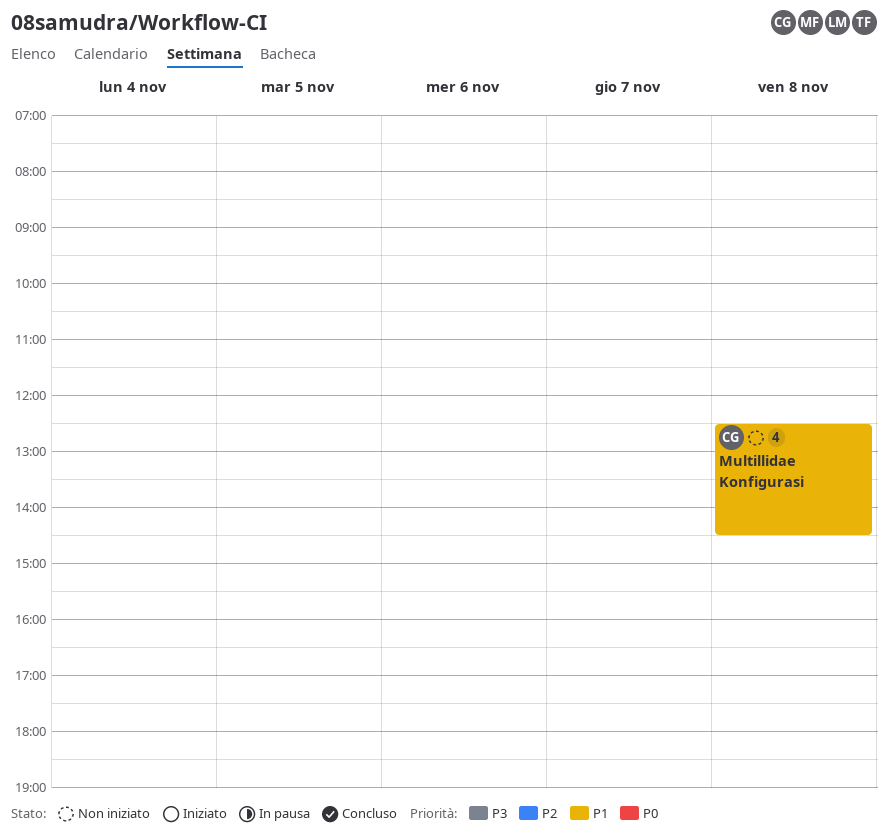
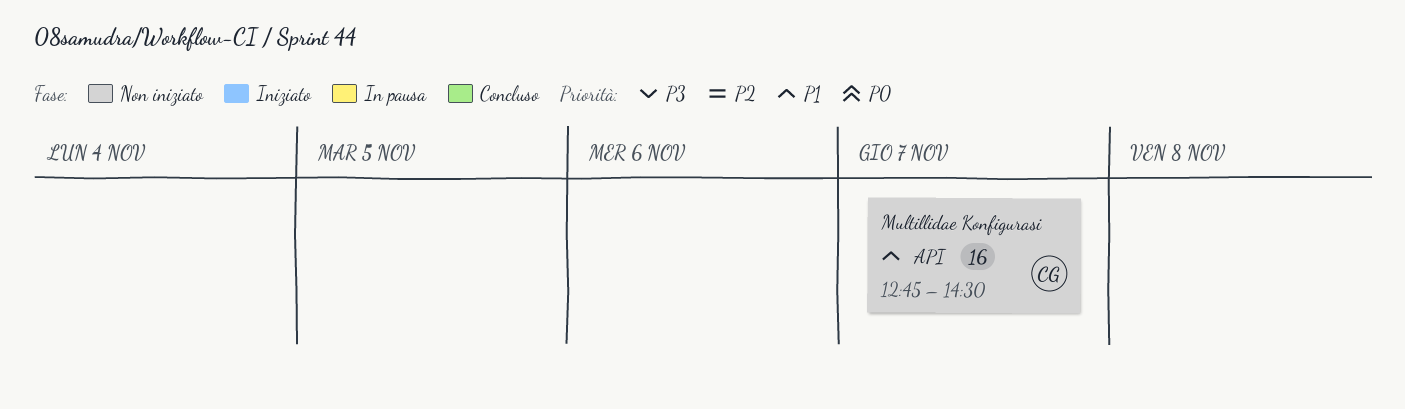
Multillidae Konfigurasi, estimate: 4 -> 16
Multillidae Konfigurasi, day: Nov 8 -> Nov 7
Multillidae Konfigurasi, begins: 12:30 -> 12:45

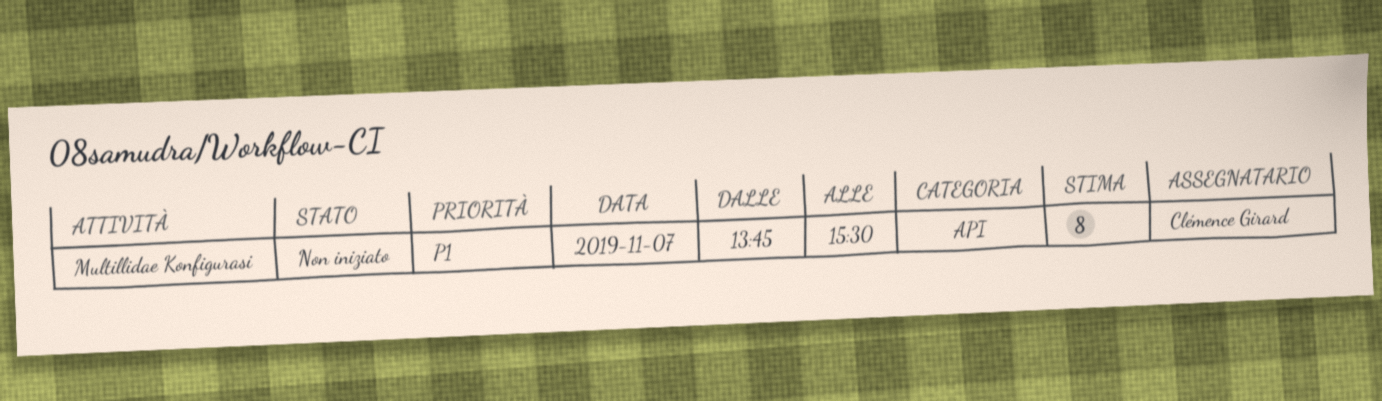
Multillidae Konfigurasi, estimate: 16 -> 8
Multillidae Konfigurasi, begins: 12:45 -> 13:45
Multillidae Konfigurasi, ends: 14:30 -> 15:30

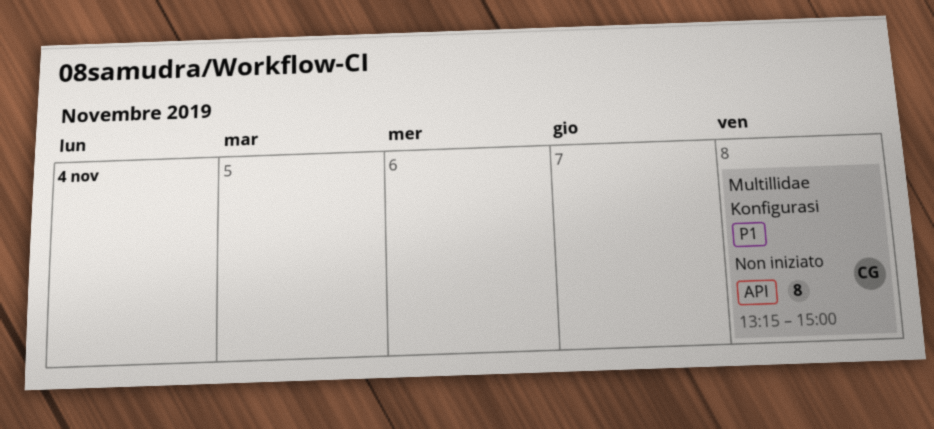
Multillidae Konfigurasi, day: Nov 7 -> Nov 8
Multillidae Konfigurasi, begins: 13:45 -> 13:15
Multillidae Konfigurasi, ends: 15:30 -> 15:00

